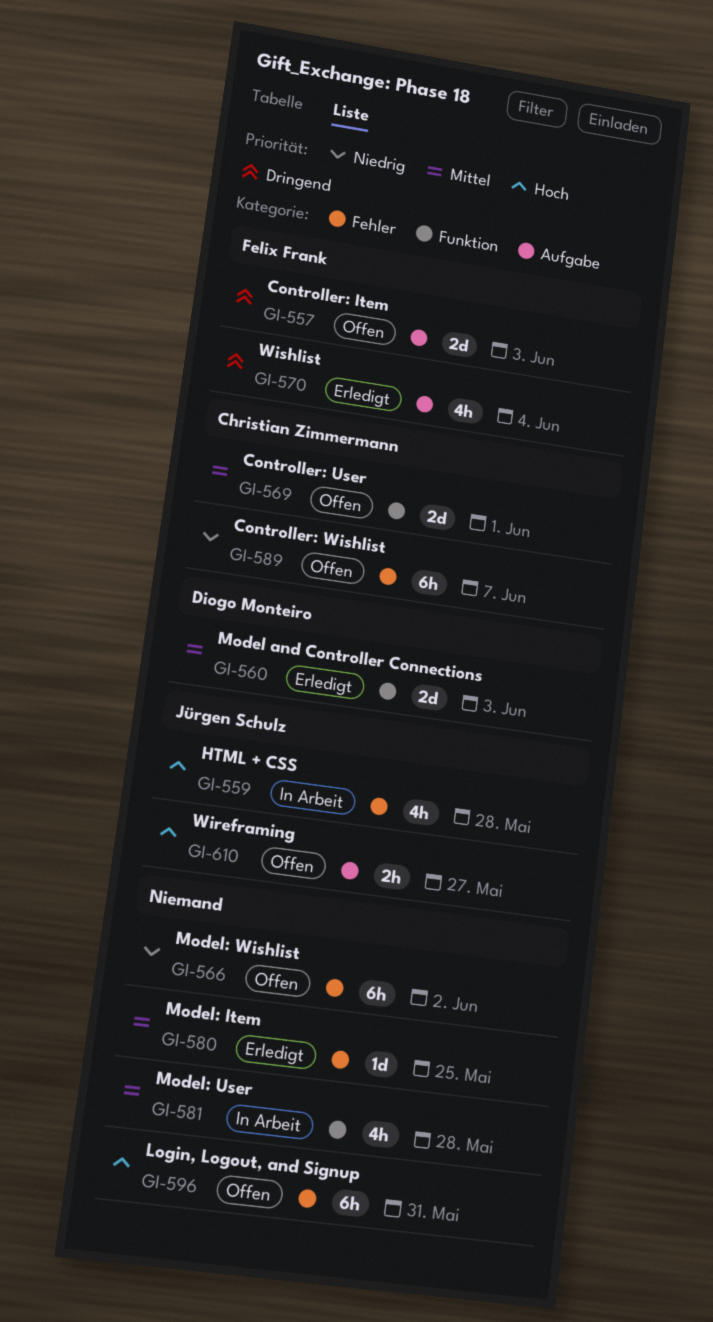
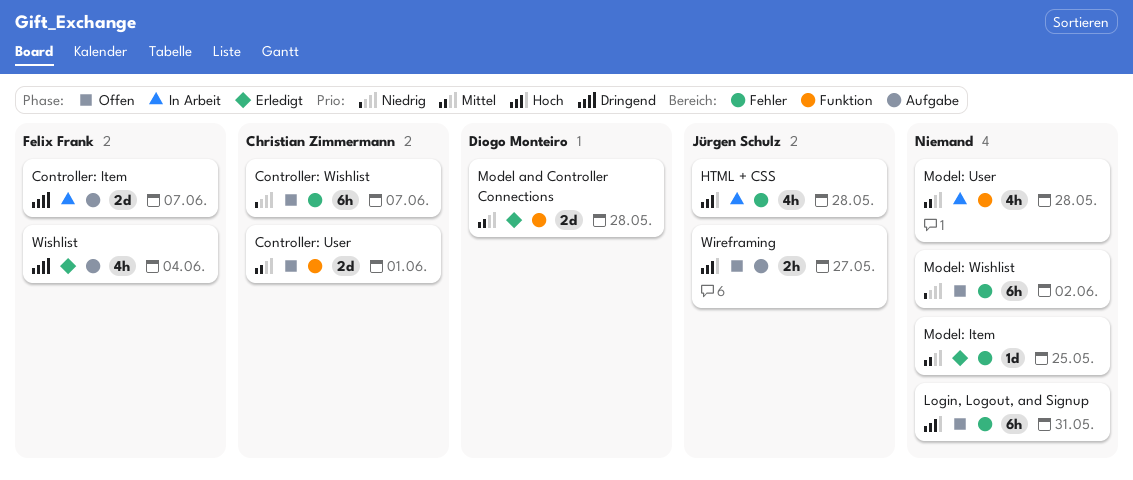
Controller: Item, status: Offen -> In Arbeit
Controller: Item, due: Jun 3 -> Jun 7
Model and Controller Connections, due: Jun 3 -> May 28

